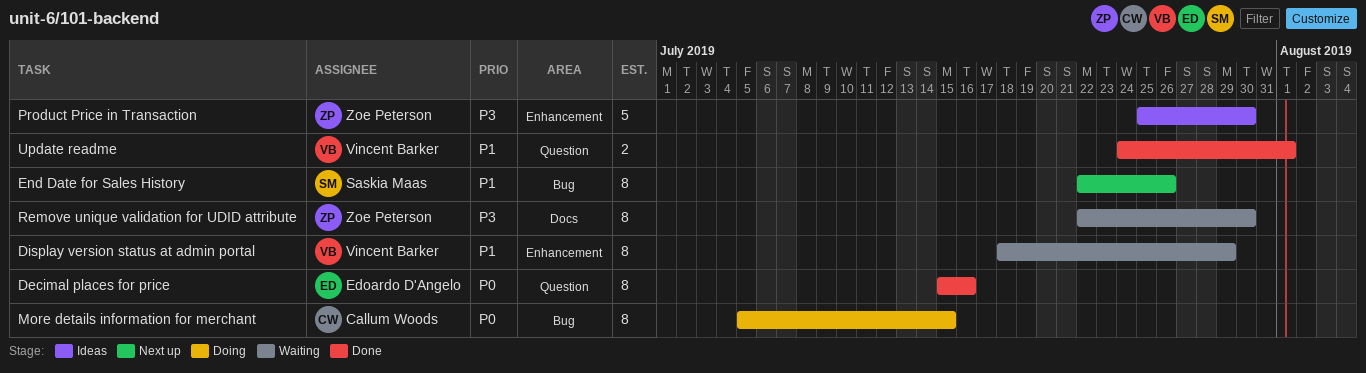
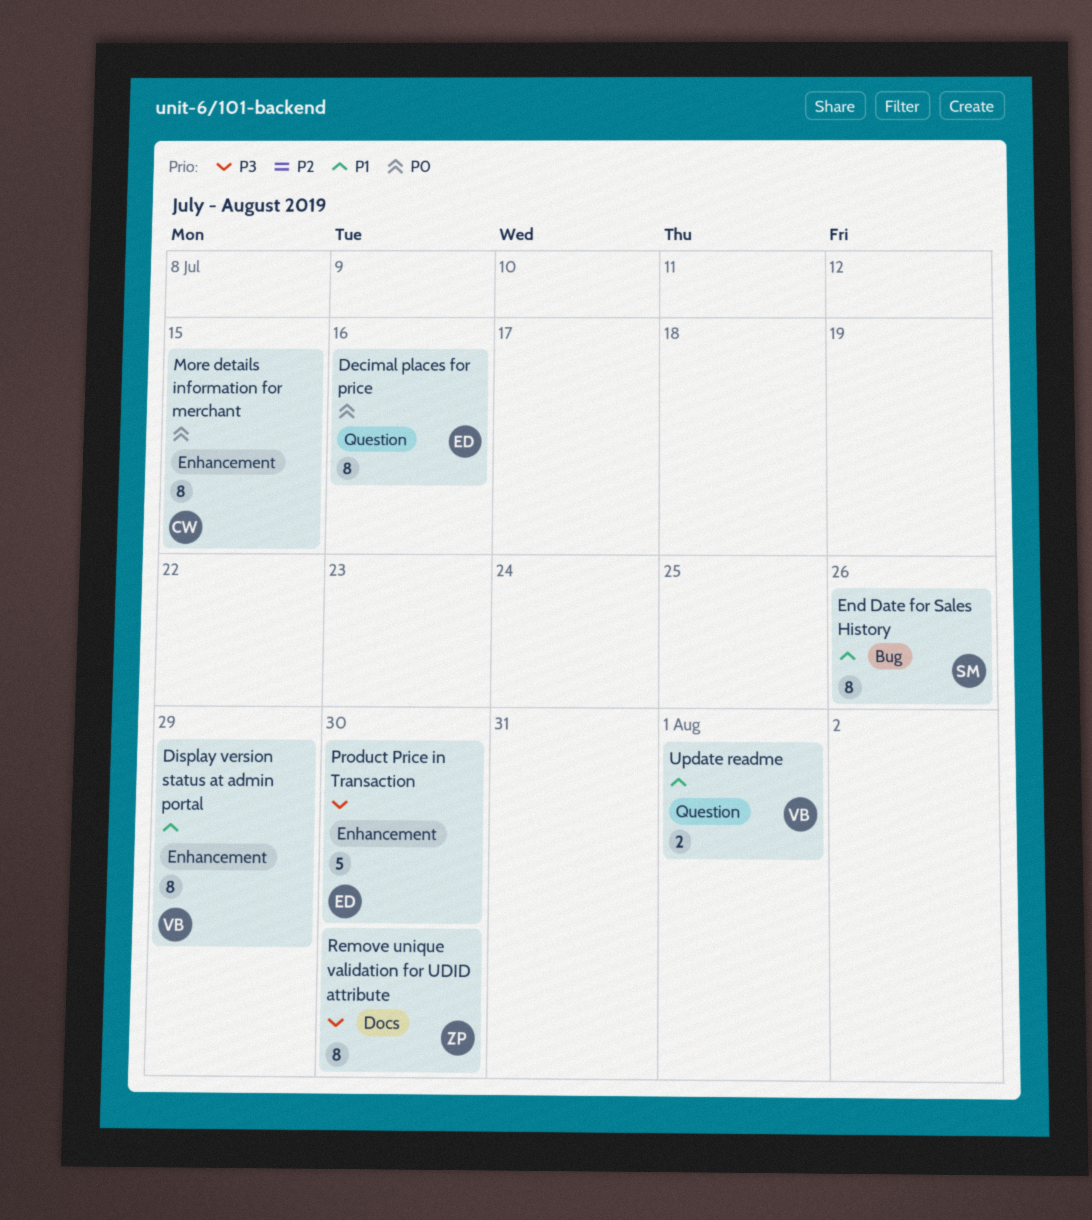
More details information for merchant, label: Bug -> Enhancement
Product Price in Transaction, owner: Zoe Peterson -> Edoardo D'Angelo

